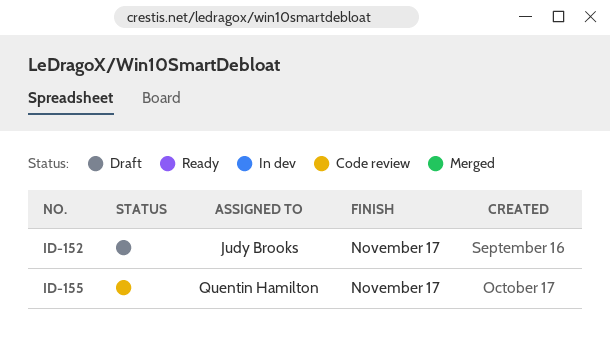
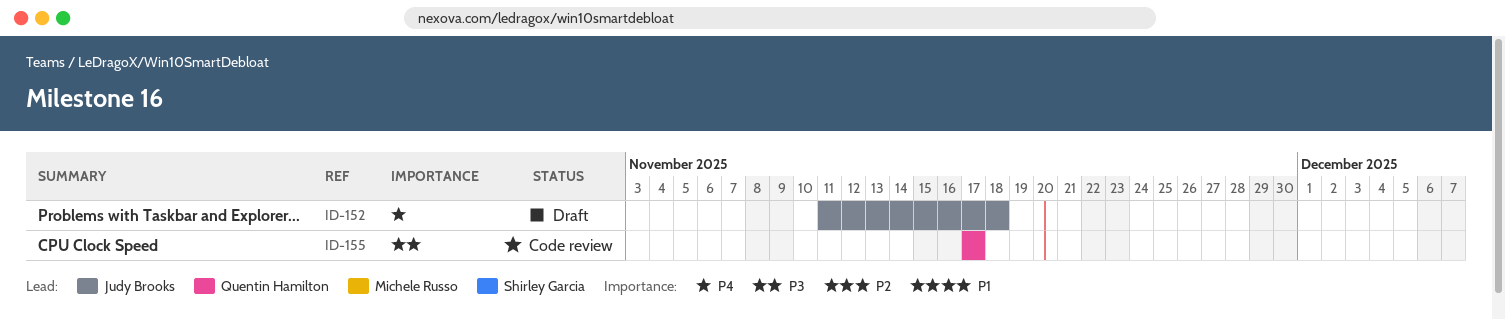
ID-152, due: Nov 17 -> Nov 18

